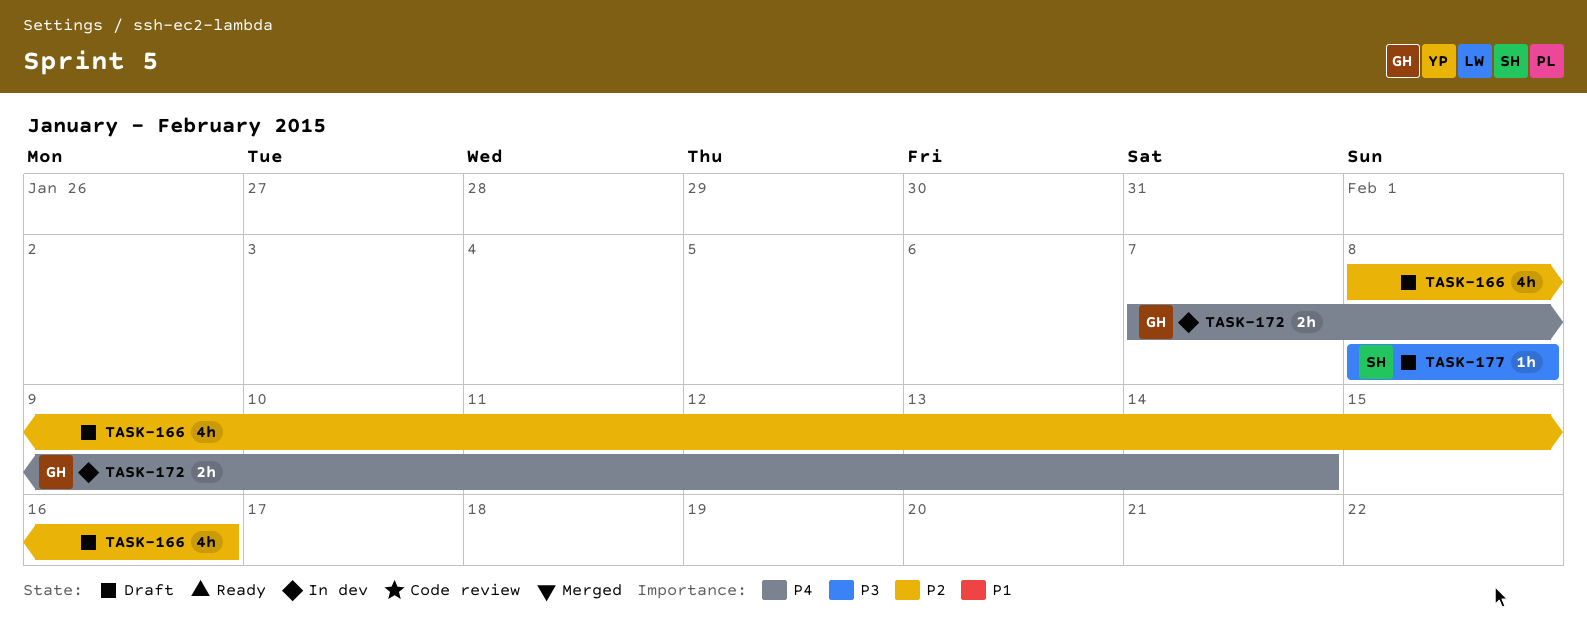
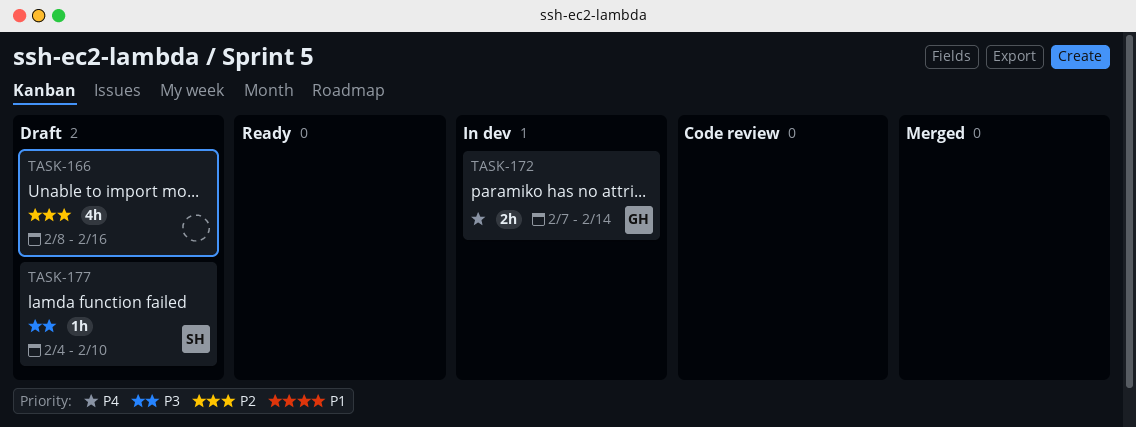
TASK-177, start: Feb 8 -> Feb 4
TASK-177, due: Feb 8 -> Feb 10

